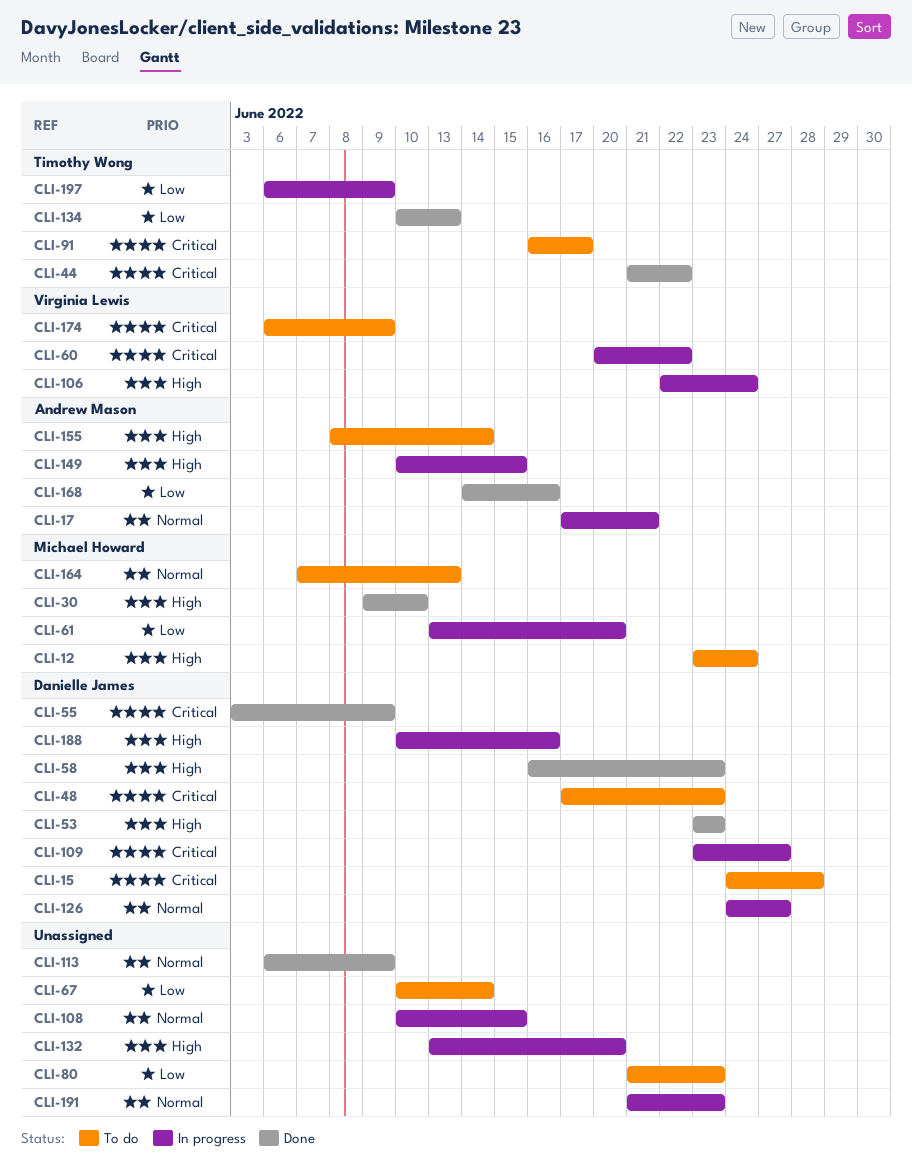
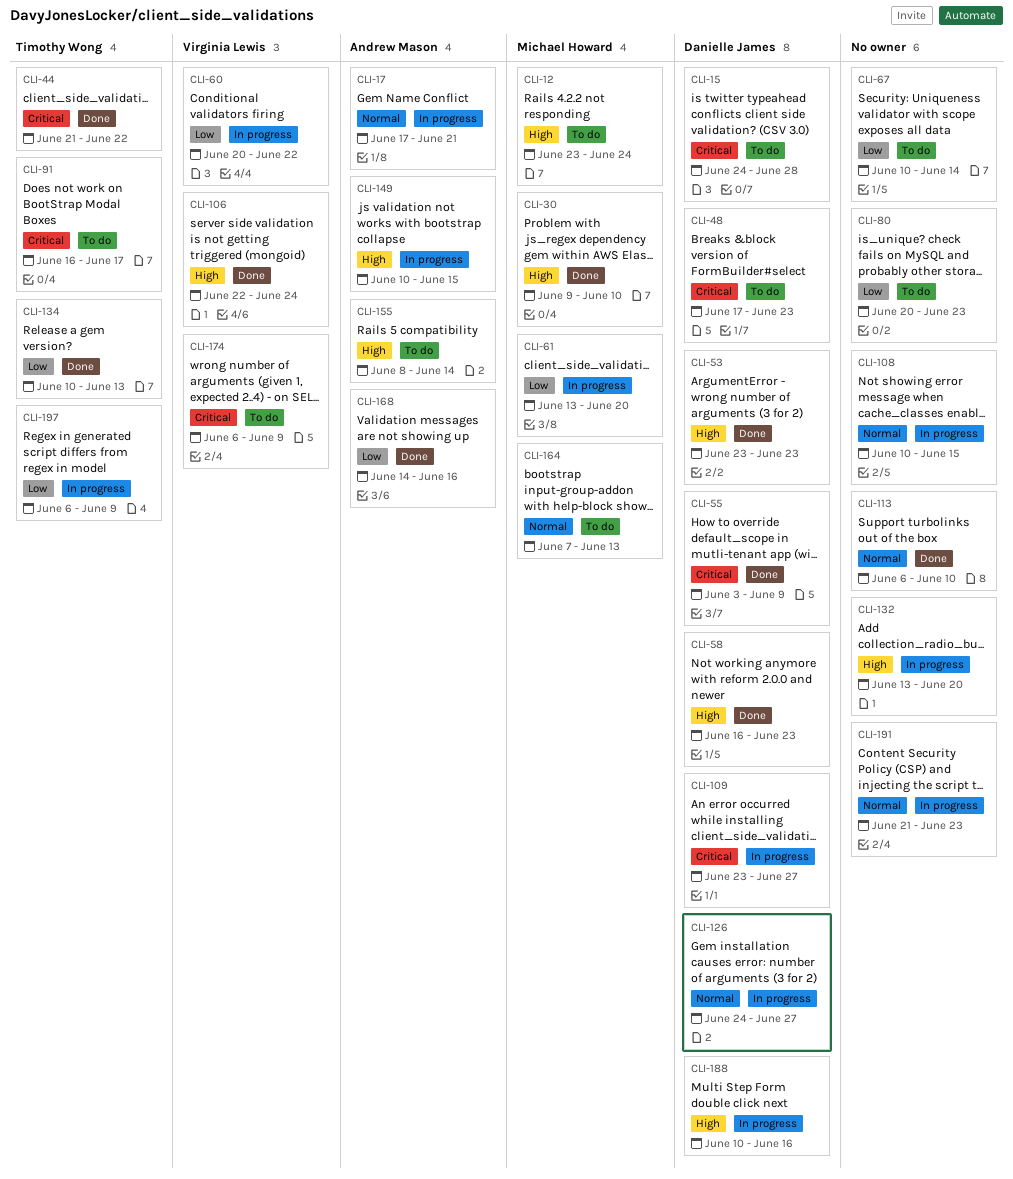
CLI-60, priority: Critical -> Low
CLI-80, start: Jun 21 -> Jun 20
CLI-106, status: In progress -> Done
CLI-113, due: Jun 9 -> Jun 10

